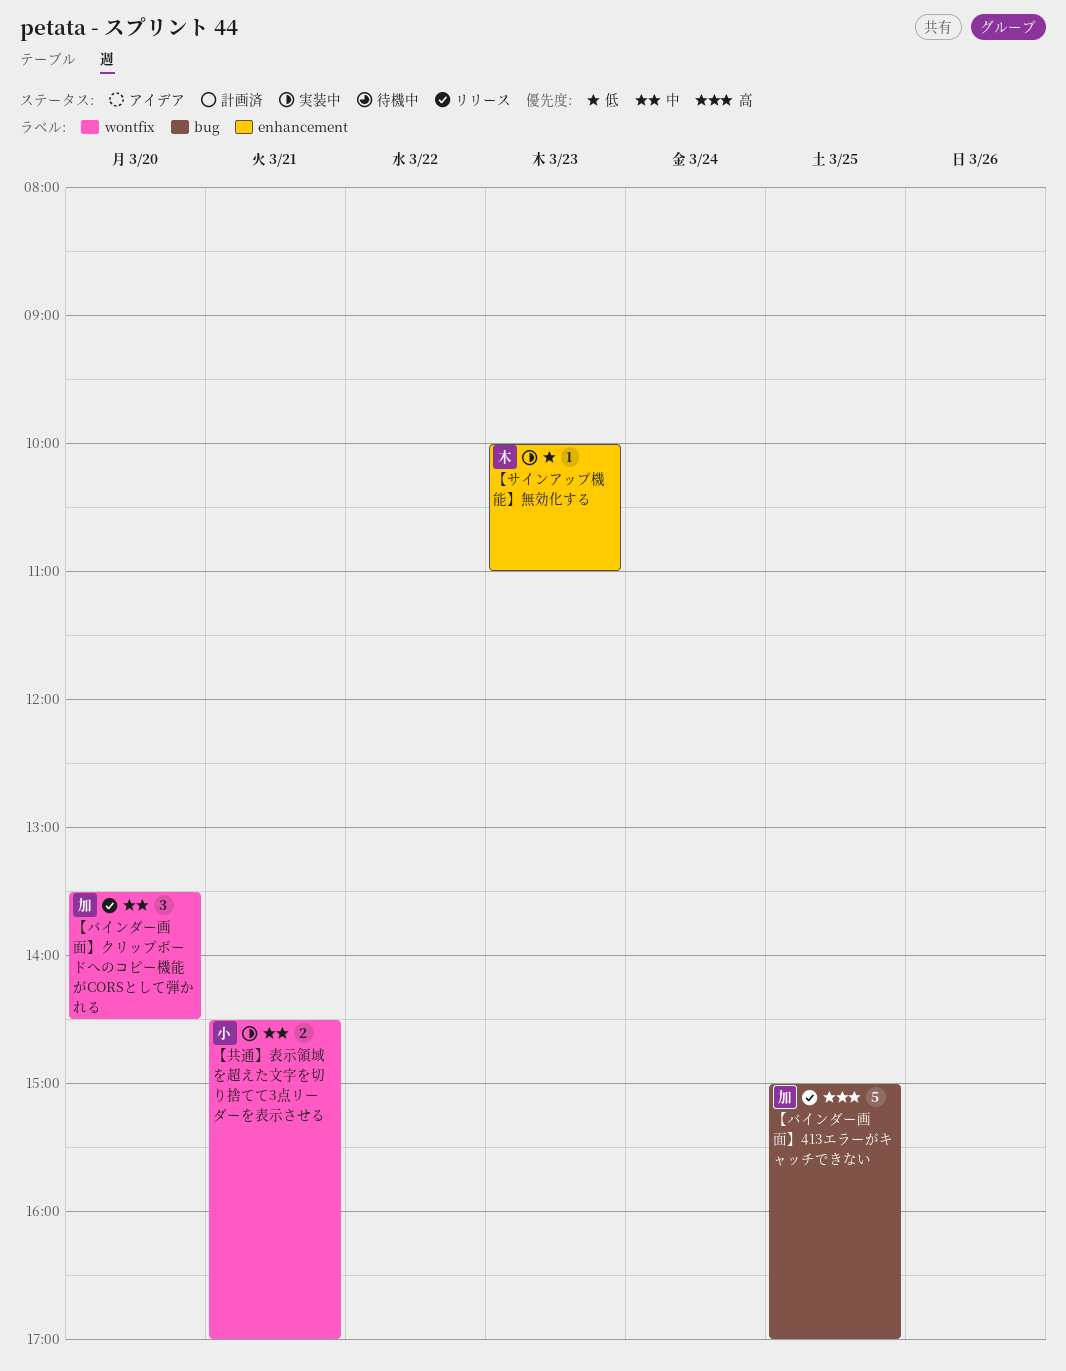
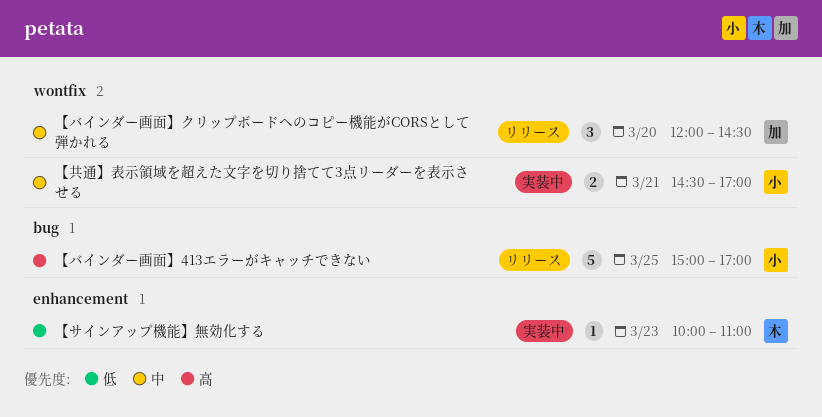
【バインダー画面】413エラーがキャッチできない, owner: 加 -> 小
【バインダー画面】クリップボードへのコピー機能がCORSとして弾かれる, begins: 13:30 -> 12:00

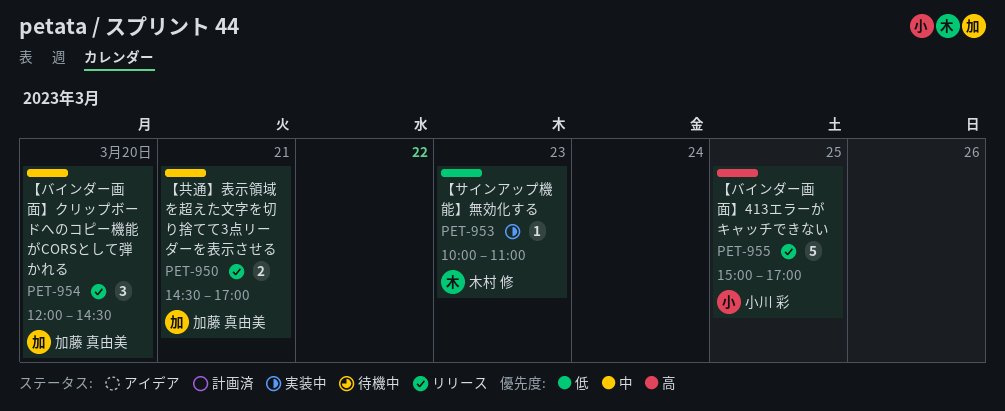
【共通】表示領域を超えた文字を切り捨てて3点リーダーを表示させる, status: 実装中 -> リリース
【共通】表示領域を超えた文字を切り捨てて3点リーダーを表示させる, owner: 小川 彩 -> 加藤 真由美

